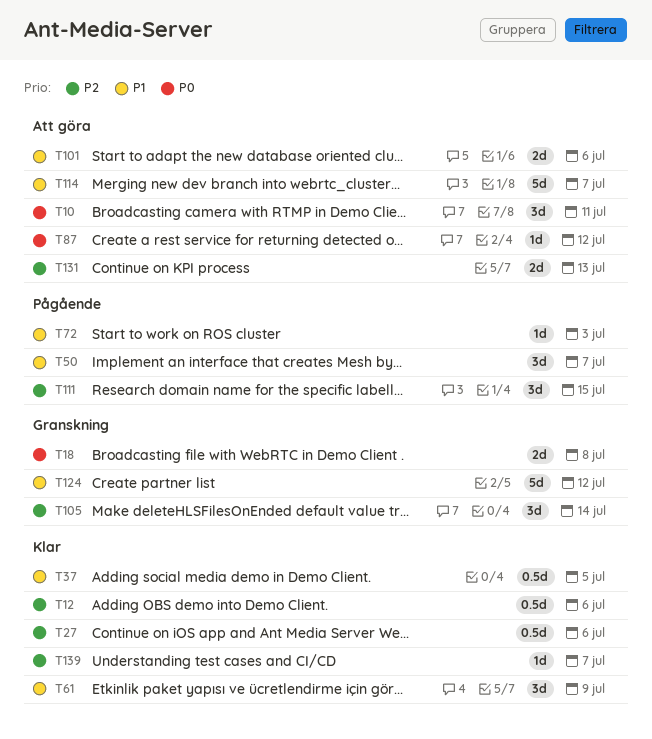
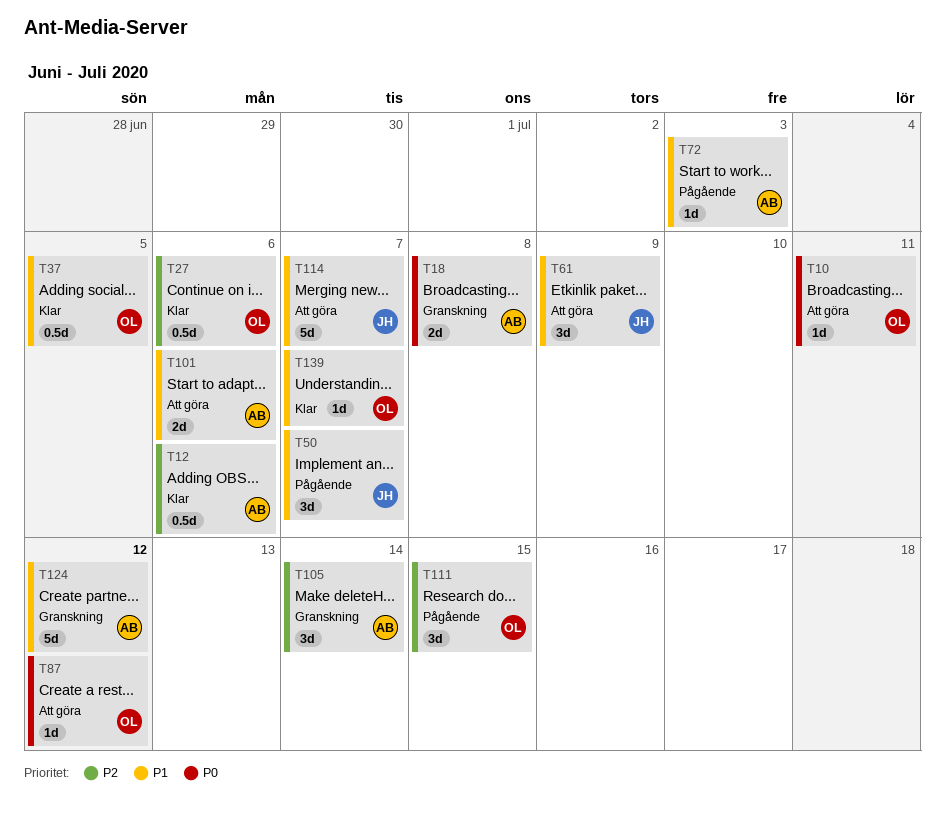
T10, estimate: 3d -> 1d
T61, status: Klar -> Att göra
T131: present -> none
T139, priority: P2 -> P1

